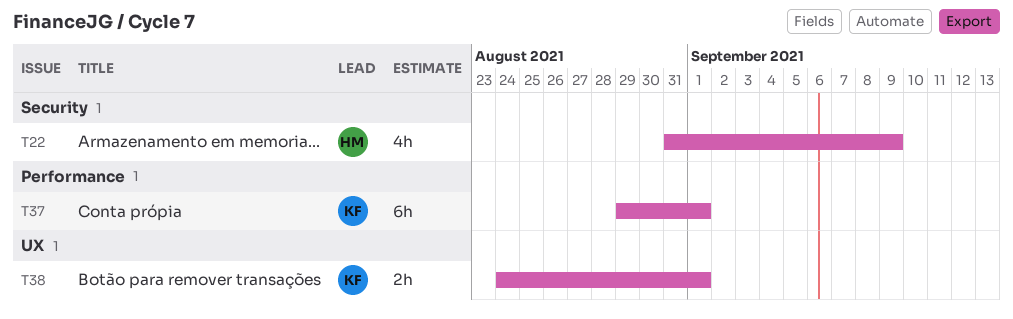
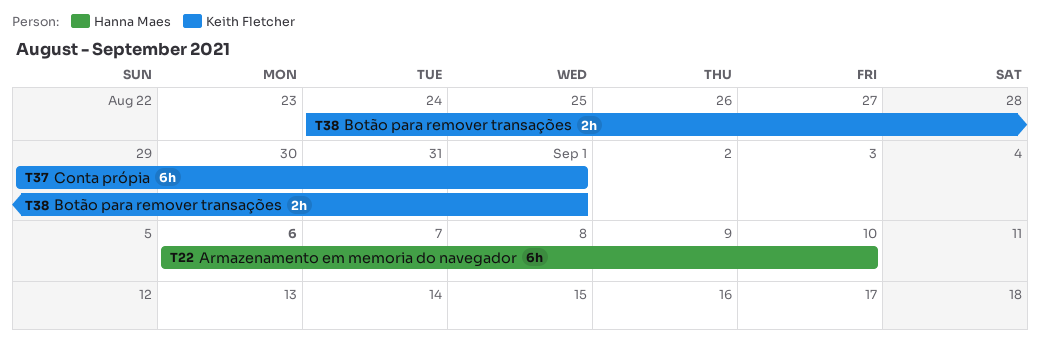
T22, estimate: 4h -> 6h
T22, start: Aug 31 -> Sep 6
T22, due: Sep 9 -> Sep 10

